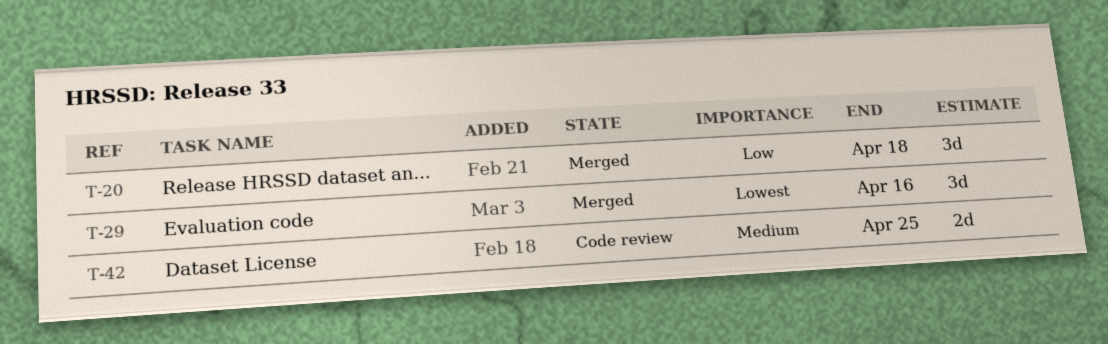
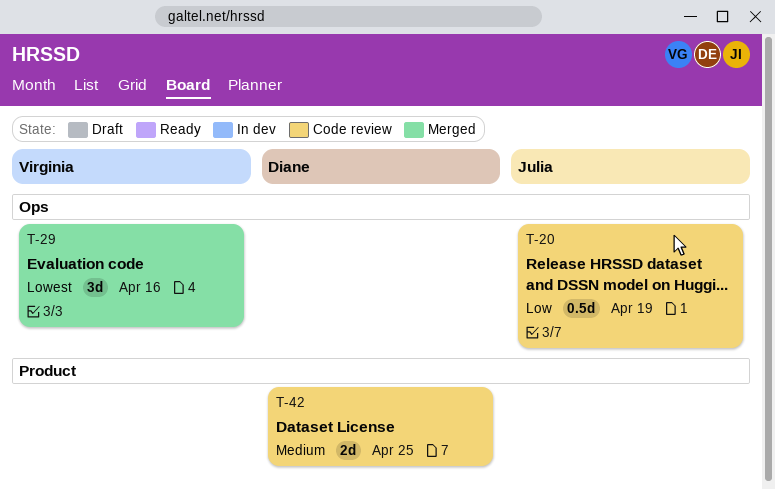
T-20, status: Merged -> Code review
T-20, estimate: 3d -> 0.5d
T-20, due: Apr 18 -> Apr 19

